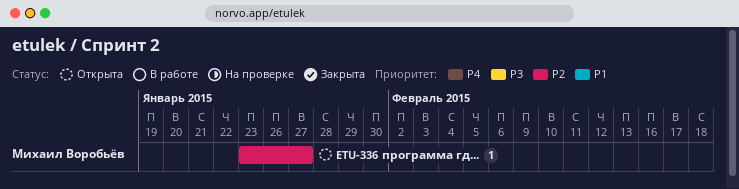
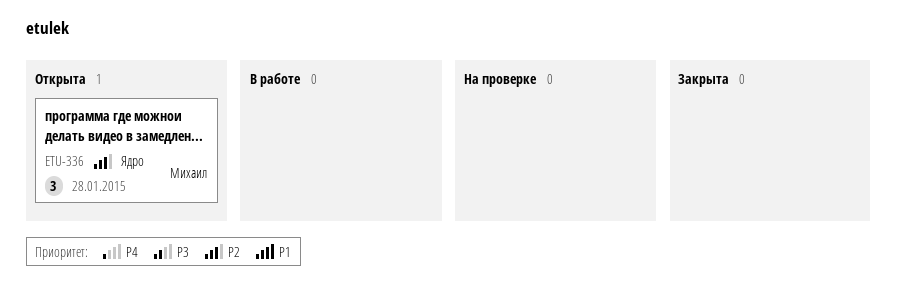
ETU-336, estimate: 1 -> 3
ETU-336, due: Jan 27 -> Jan 28

